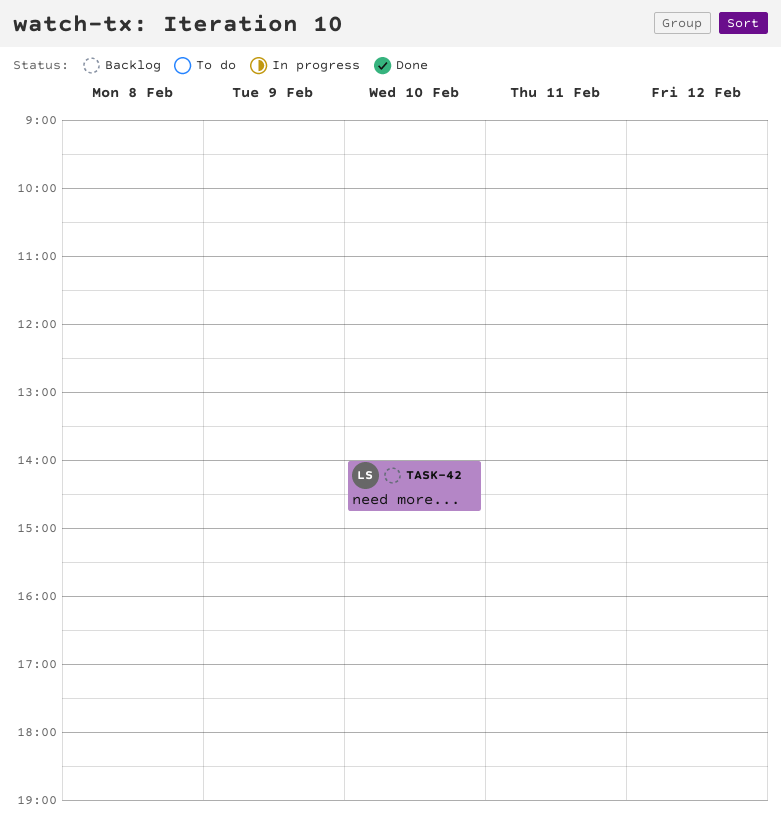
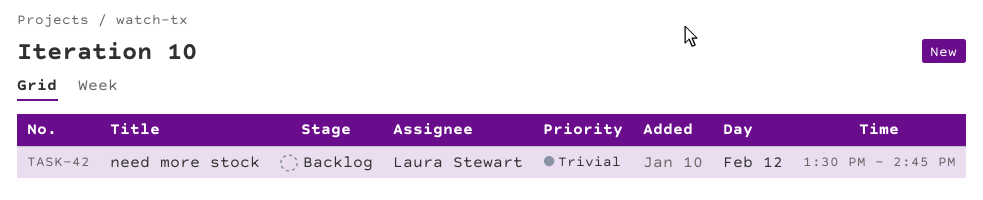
TASK-42, day: Feb 10 -> Feb 12
TASK-42, begins: 14:00 -> 13:30

